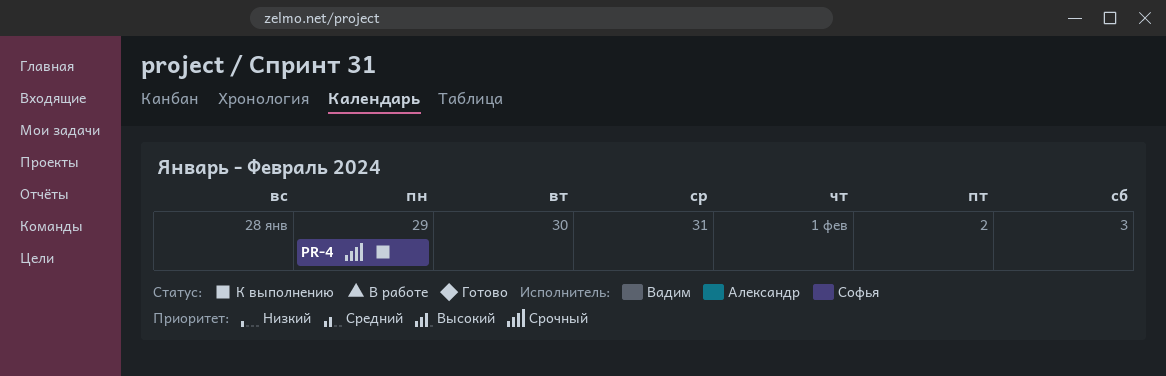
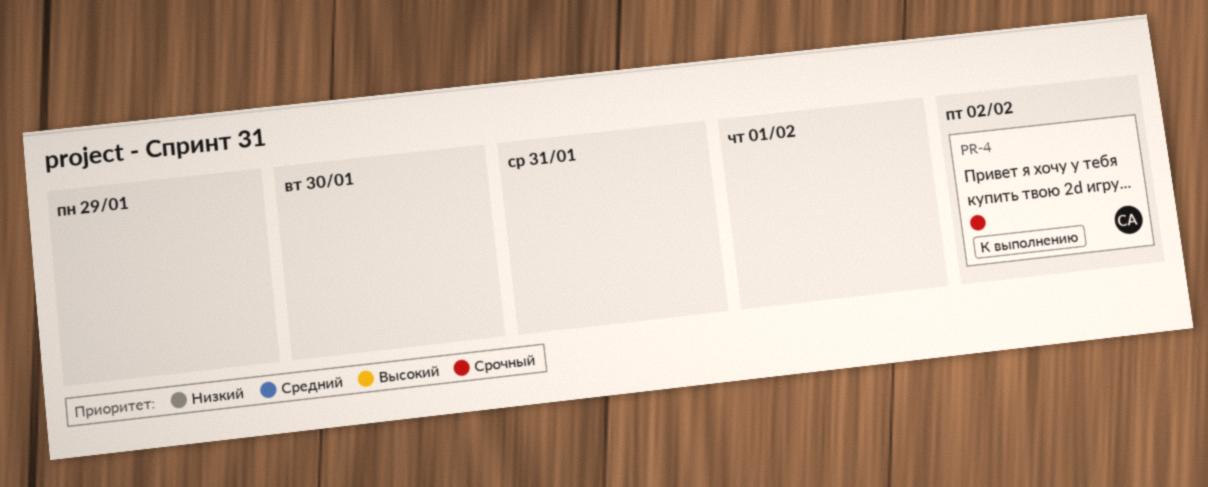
PR-4, due: Jan 29 -> Feb 2

